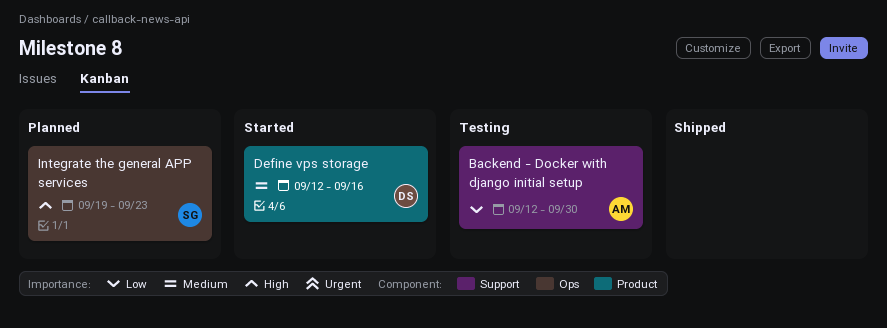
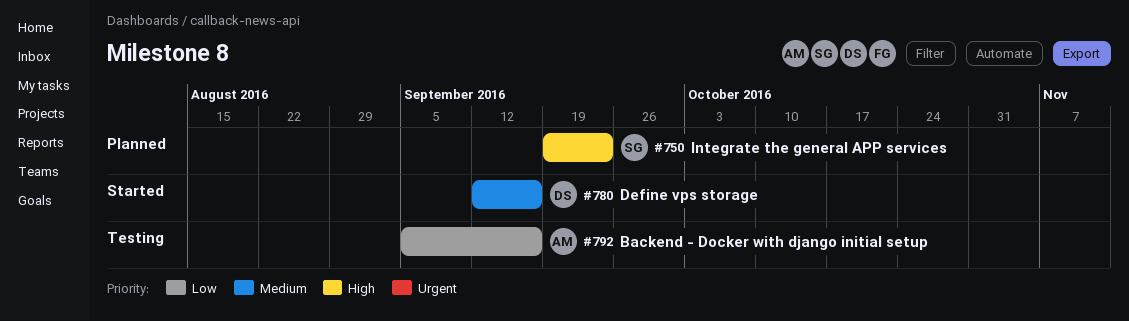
Backend - Docker with django initial setup, start: Sep 12 -> Sep 5
Backend - Docker with django initial setup, due: Sep 30 -> Sep 16

